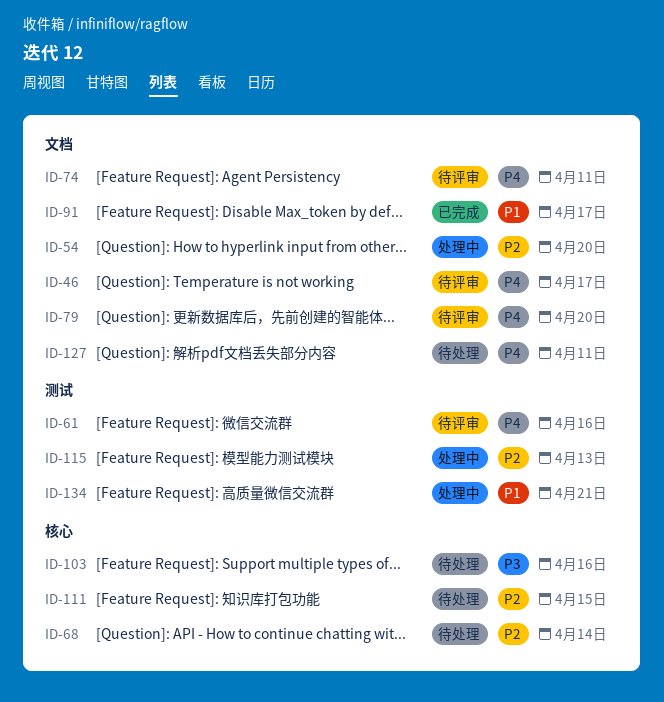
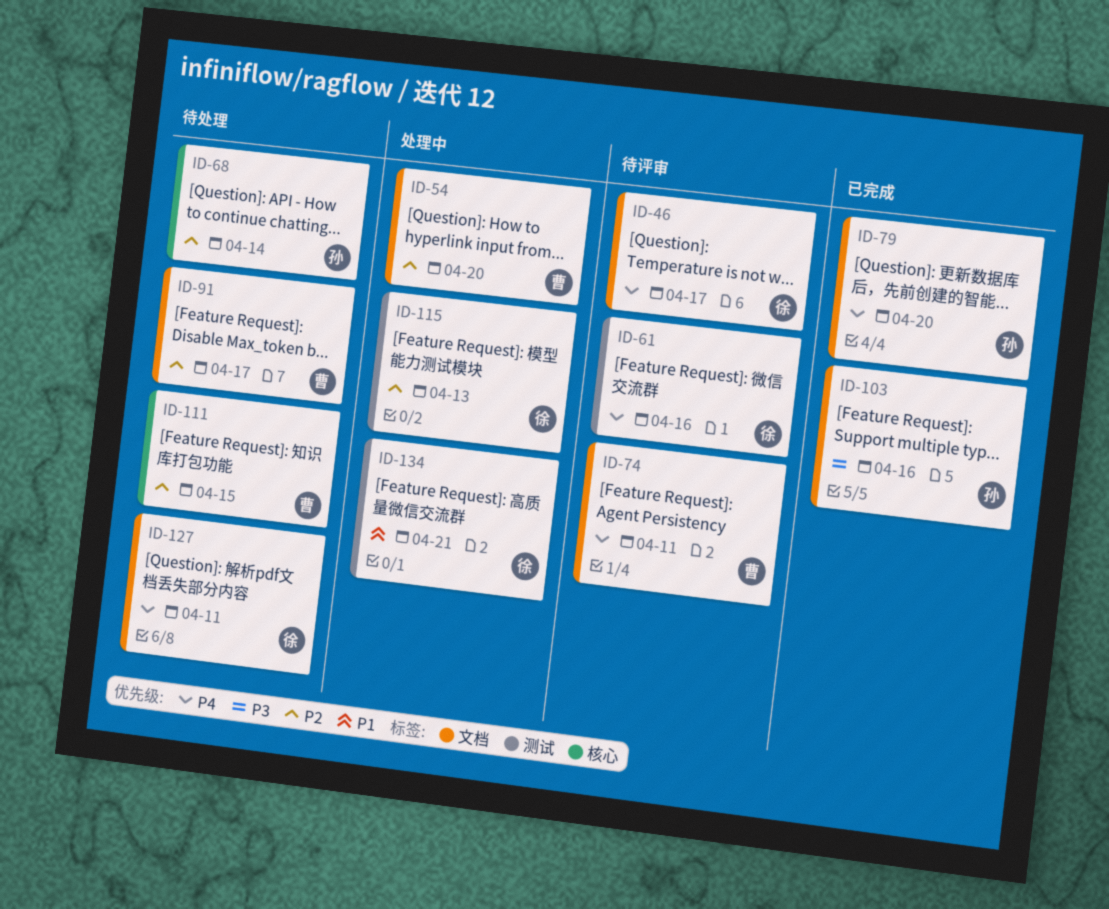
ID-79, status: 待评审 -> 已完成
ID-91, status: 已完成 -> 待处理
ID-91, priority: P1 -> P2
ID-103, status: 待处理 -> 已完成
ID-103, label: 核心 -> 文档

